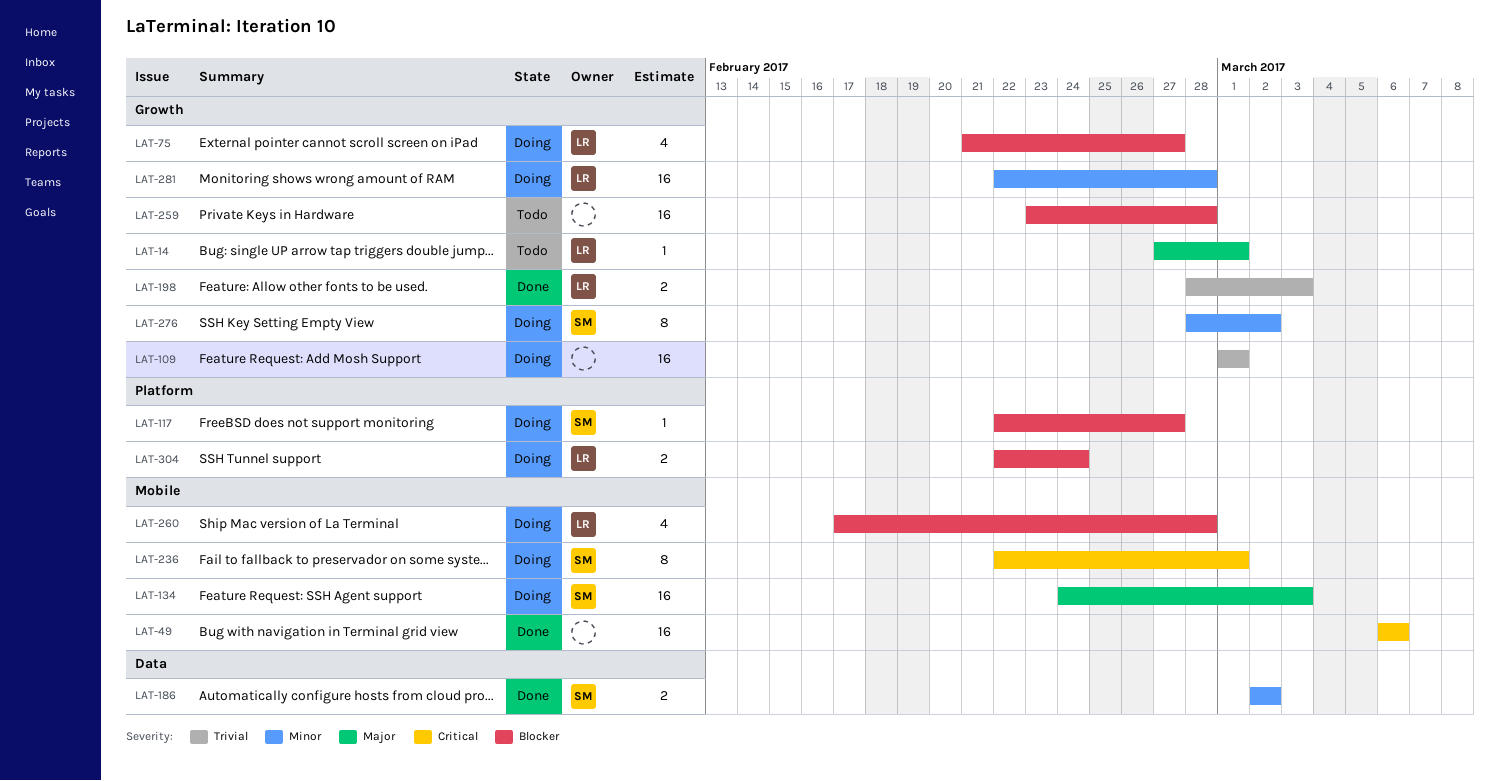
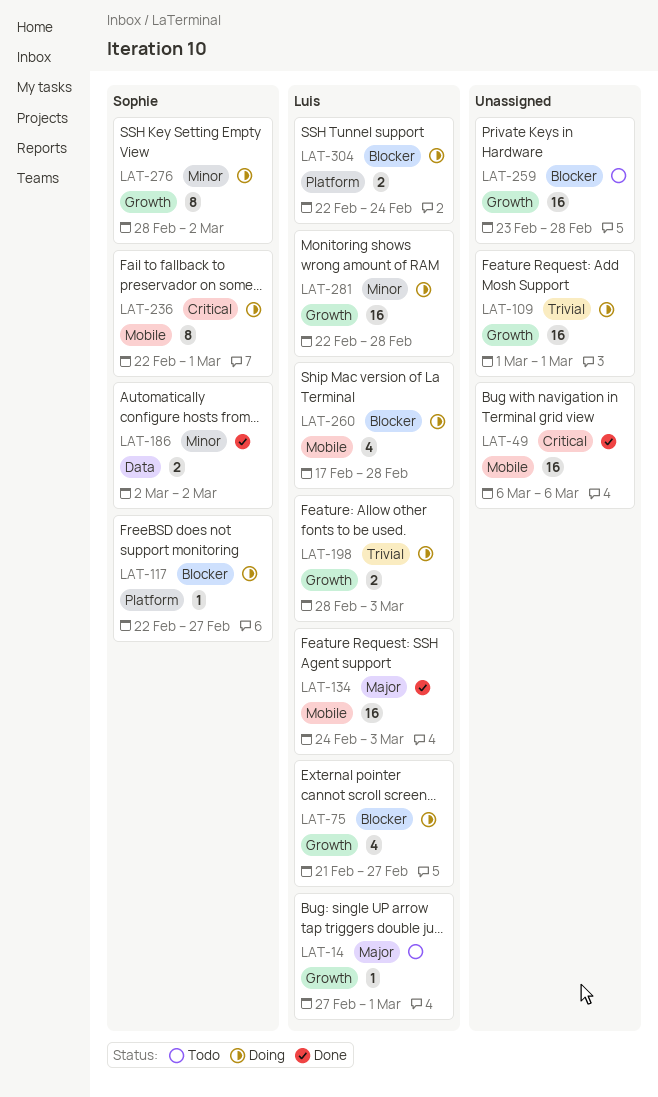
LAT-134, status: Doing -> Done
LAT-134, owner: Sophie -> Luis
LAT-198, status: Done -> Doing

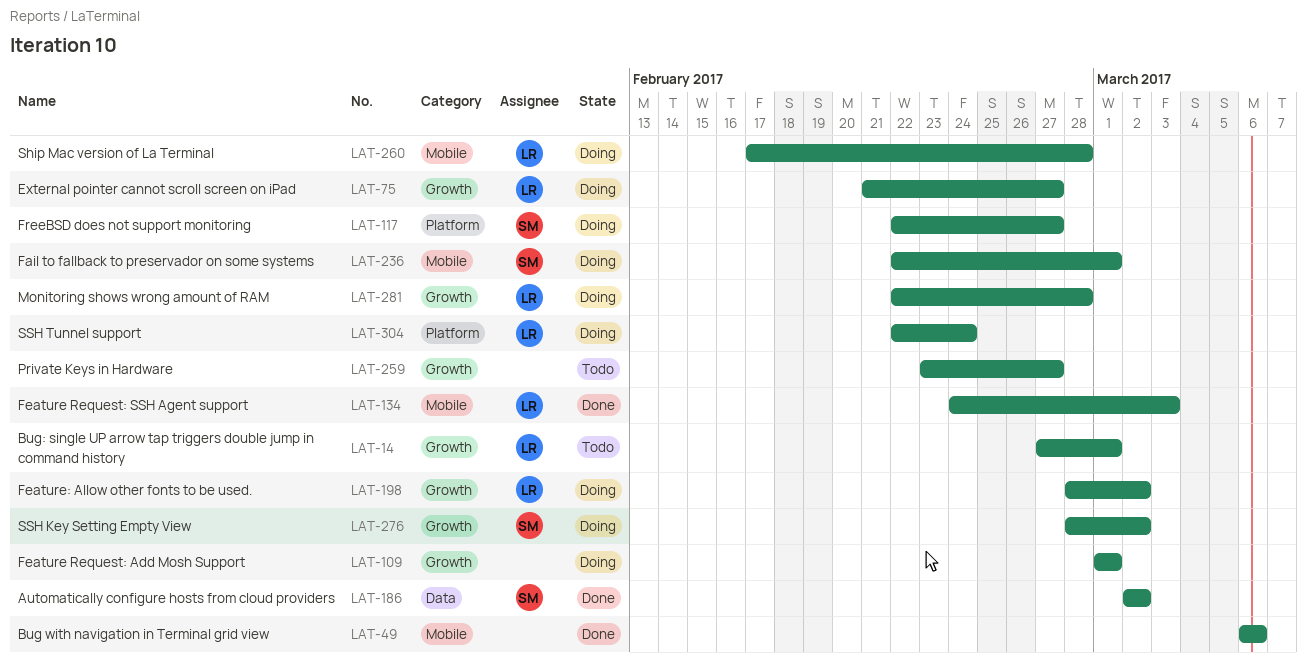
LAT-198, due: Mar 3 -> Mar 2
LAT-259, due: Feb 28 -> Feb 27

